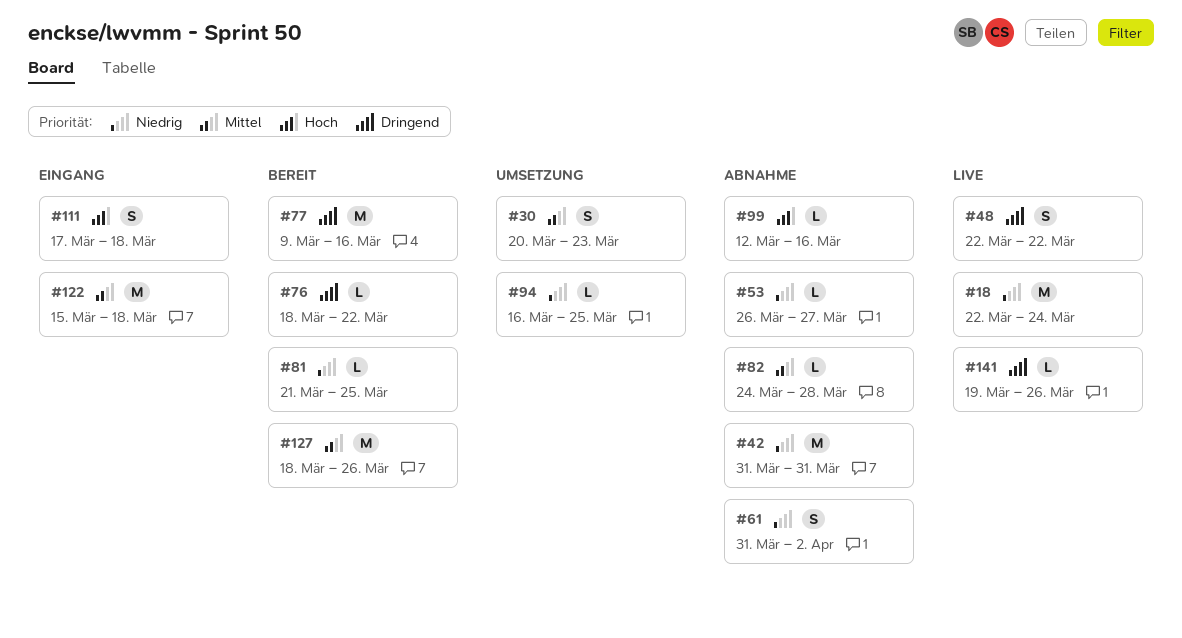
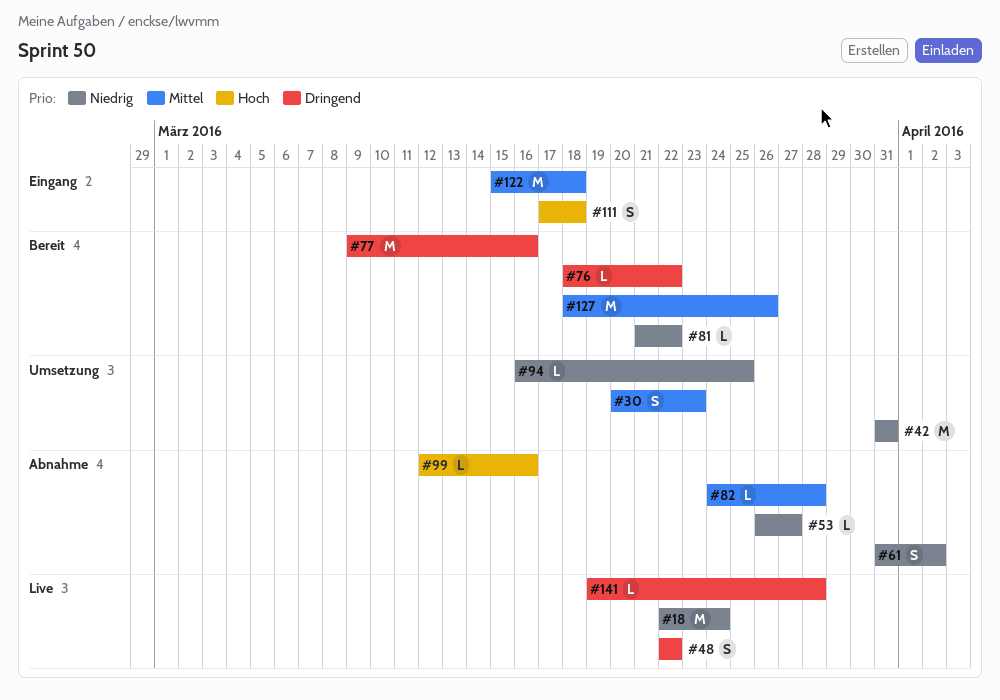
#42, status: Abnahme -> Umsetzung
#81, due: Mar 25 -> Mar 22
#141, due: Mar 26 -> Mar 28

